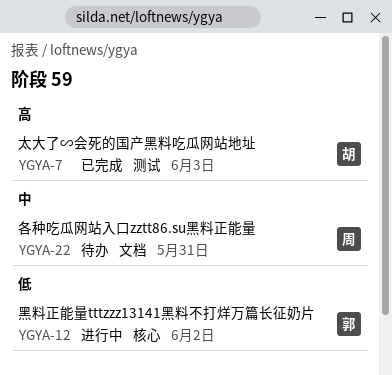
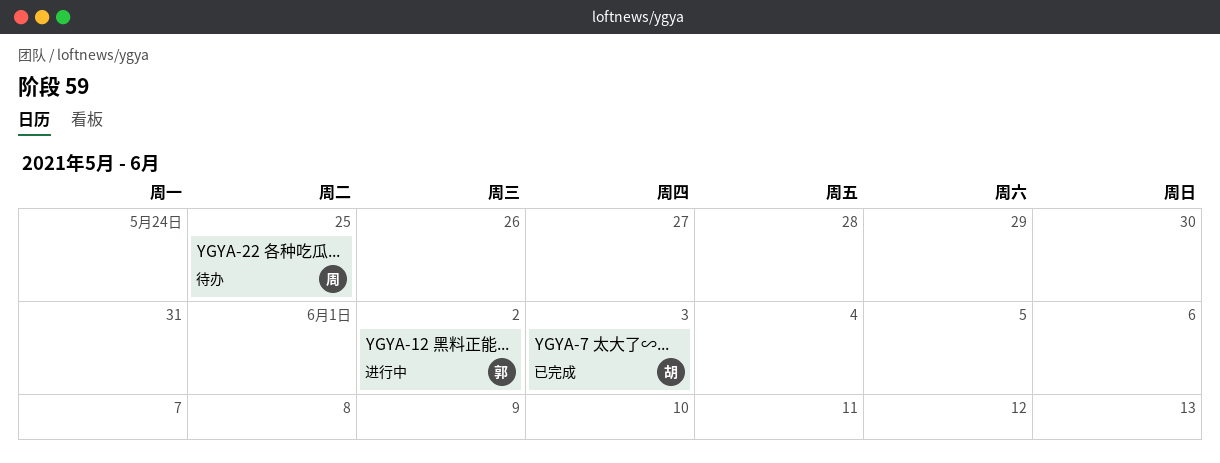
YGYA-22, due: May 31 -> May 25

